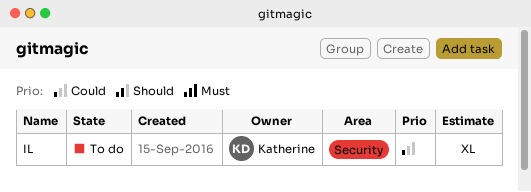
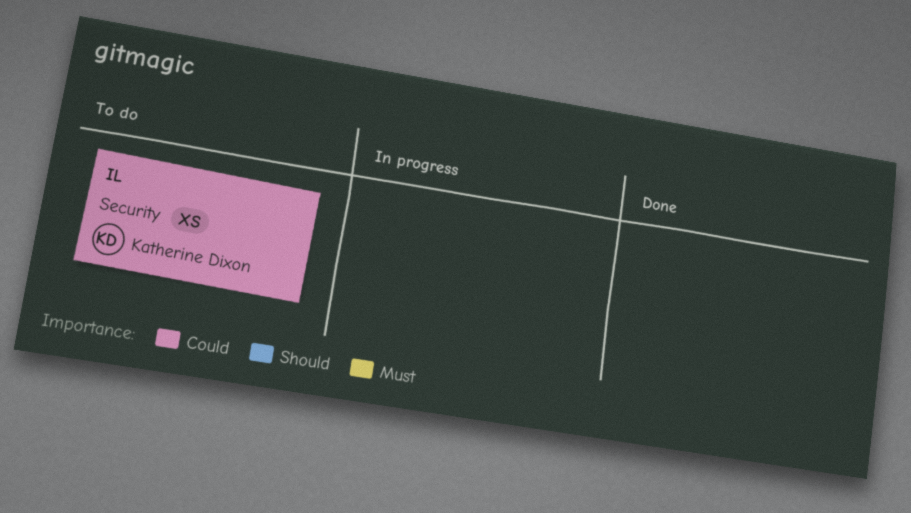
IL, estimate: XL -> XS

